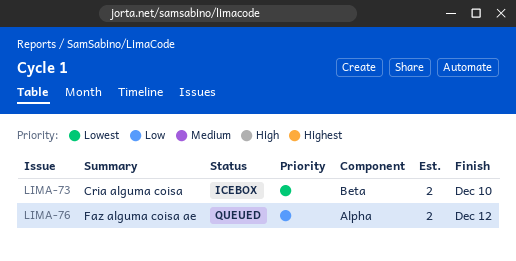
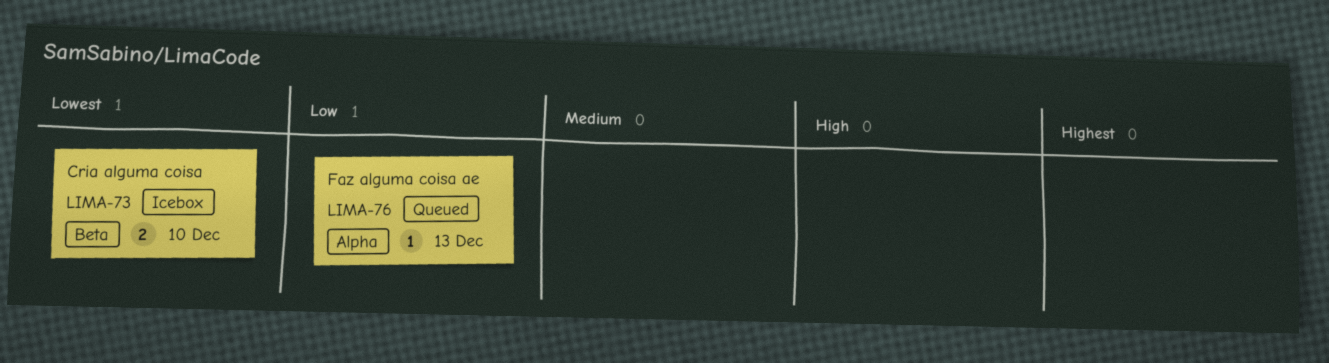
LIMA-76, estimate: 2 -> 1
LIMA-76, due: Dec 12 -> Dec 13

